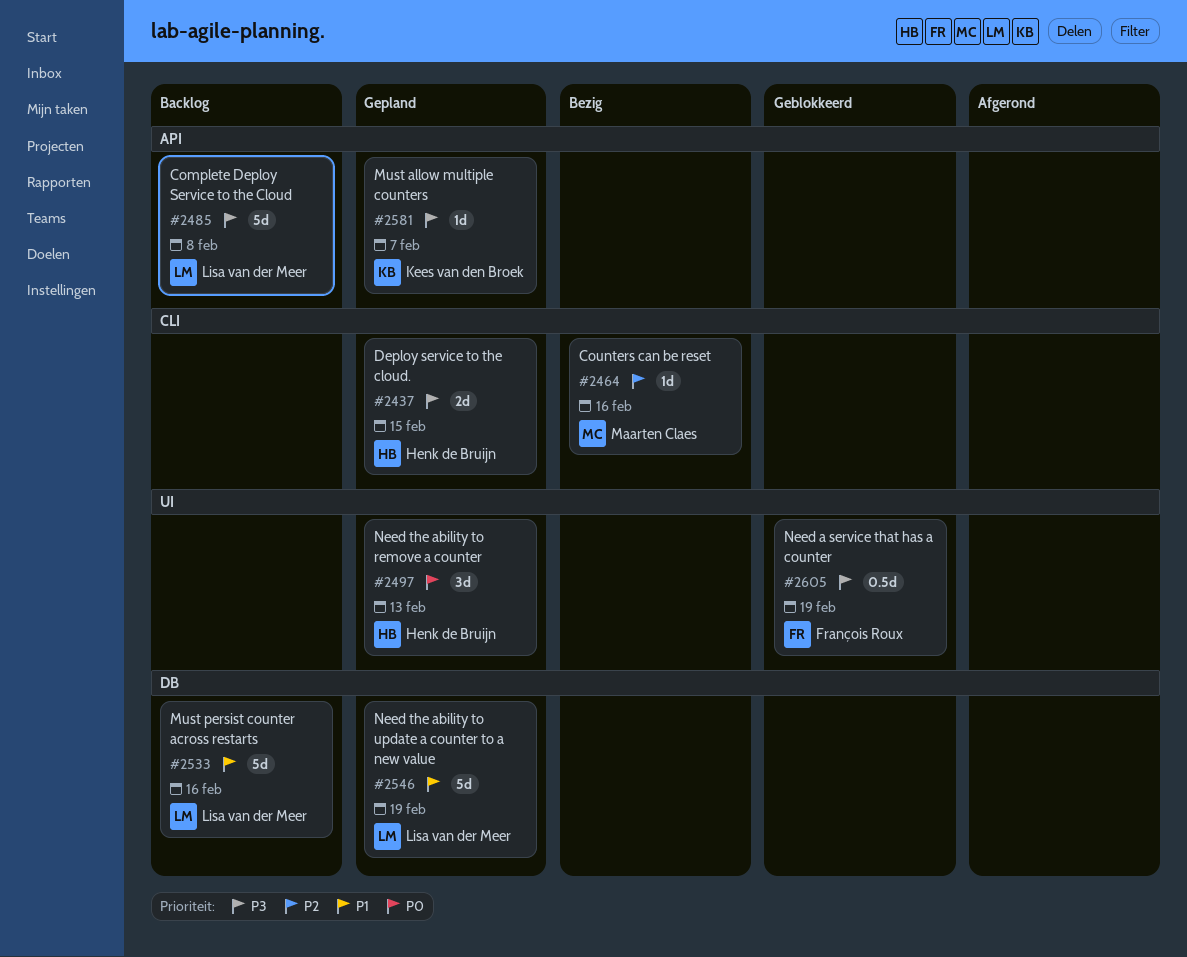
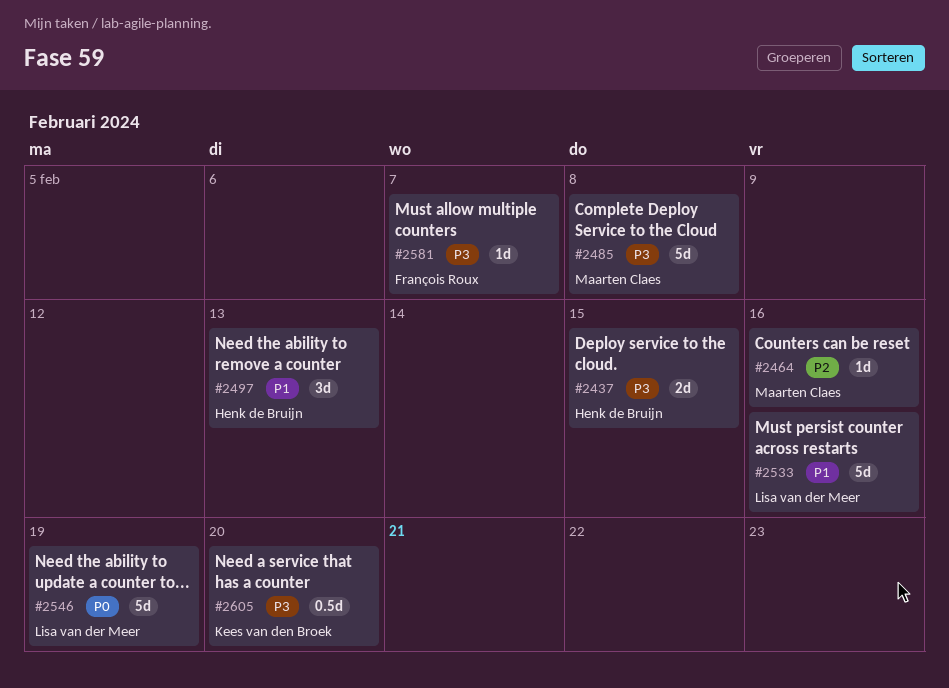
#2485, owner: Lisa van der Meer -> Maarten Claes
#2497, priority: P0 -> P1
#2546, priority: P1 -> P0
#2581, owner: Kees van den Broek -> François Roux
#2605, owner: François Roux -> Kees van den Broek
#2605, due: Feb 19 -> Feb 20

